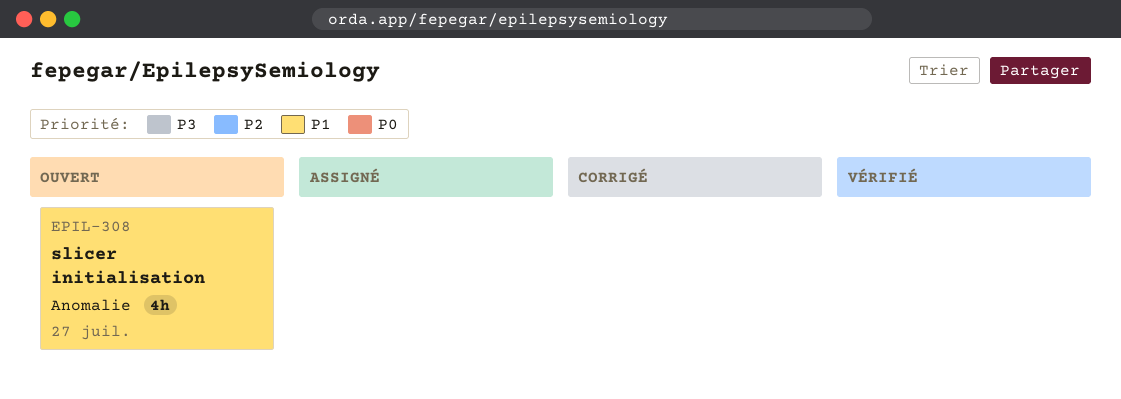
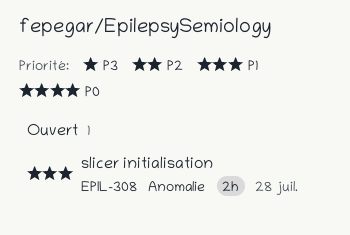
EPIL-308, estimate: 4h -> 2h
EPIL-308, due: Jul 27 -> Jul 28

